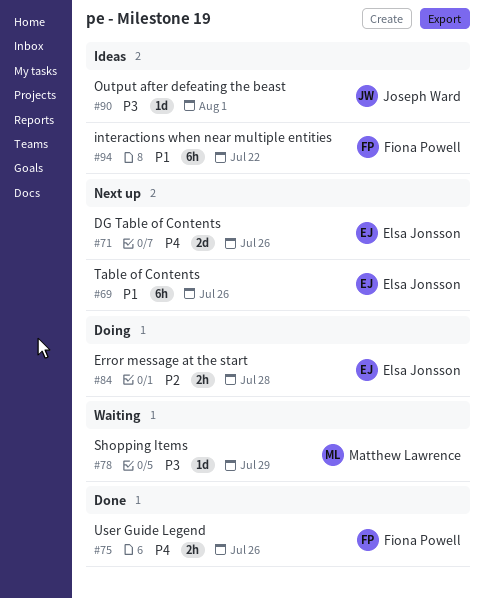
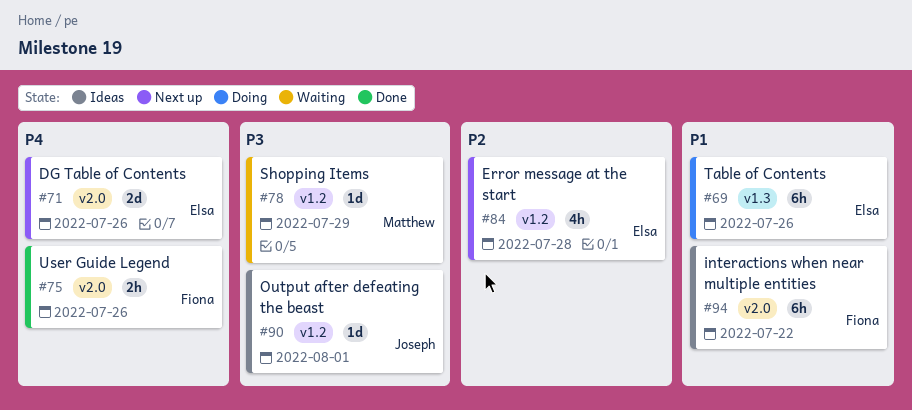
#69, status: Next up -> Doing
#84, status: Doing -> Next up
#84, estimate: 2h -> 4h

